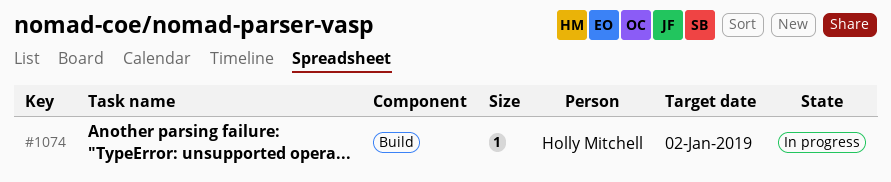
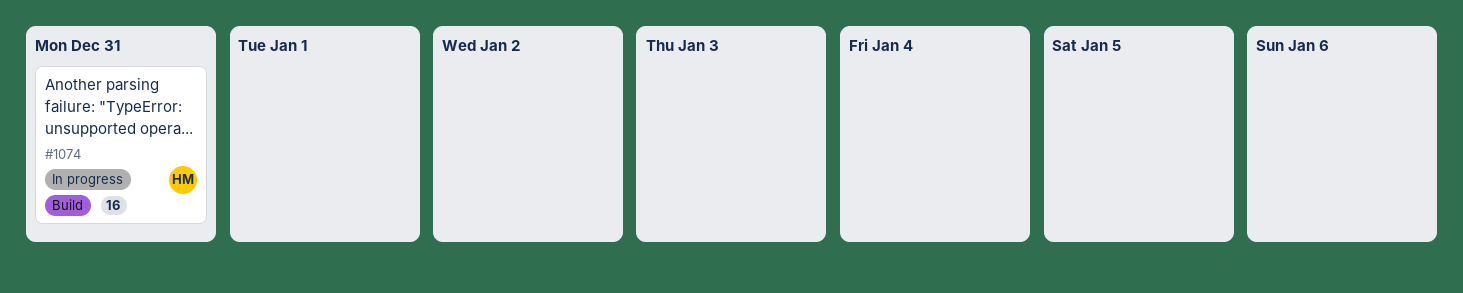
#1074, estimate: 1 -> 16
#1074, due: Jan 2 -> Dec 31

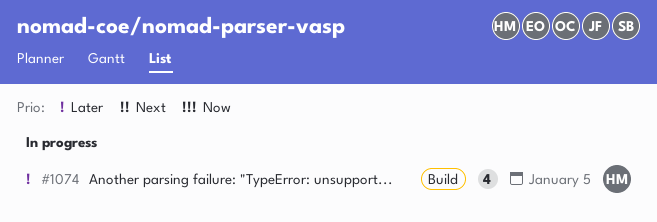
#1074, estimate: 16 -> 4
#1074, due: Dec 31 -> Jan 5

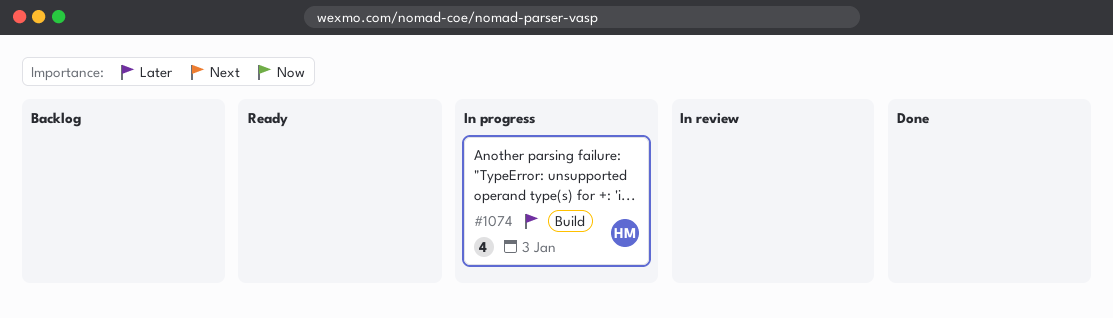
#1074, due: Jan 5 -> Jan 3

